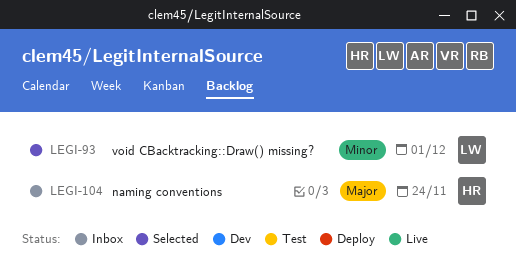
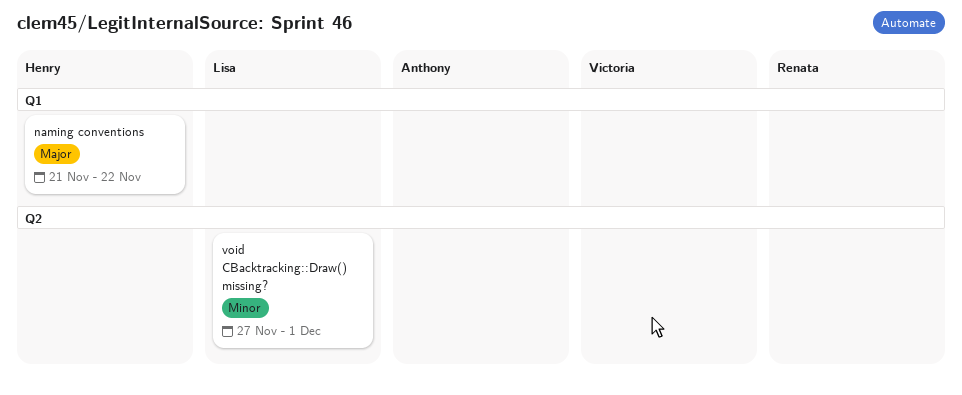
naming conventions, due: Nov 24 -> Nov 22

